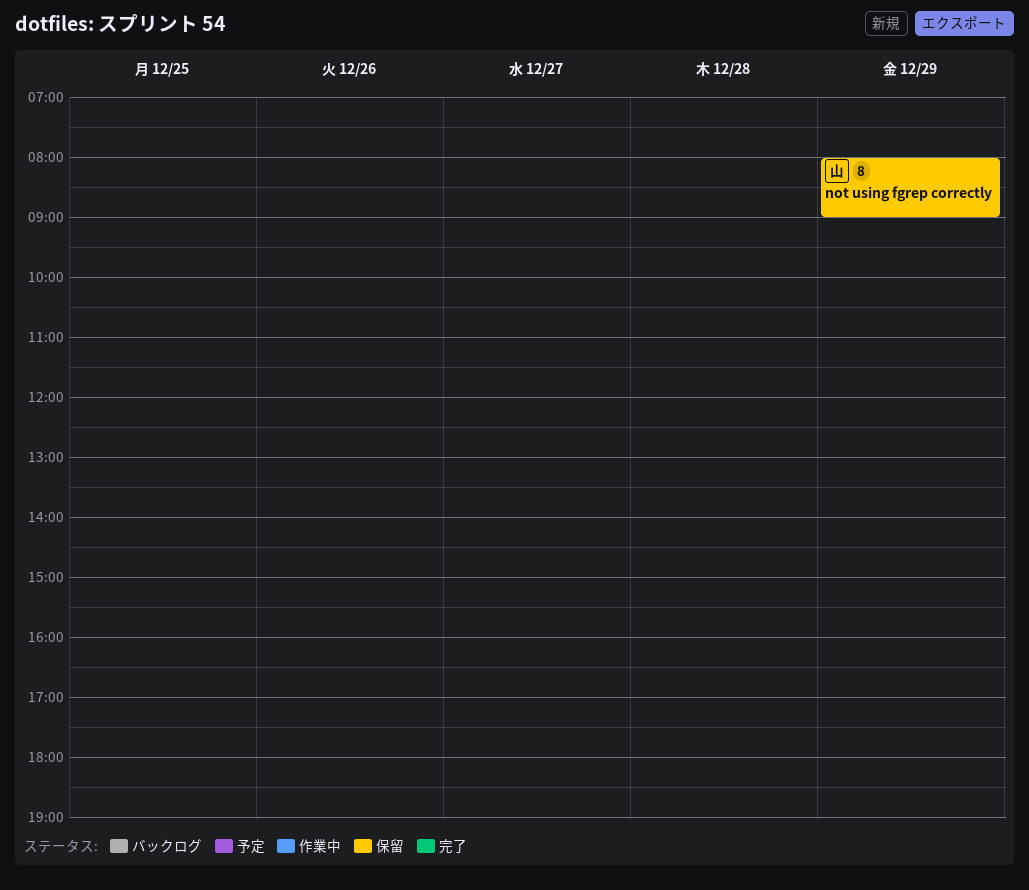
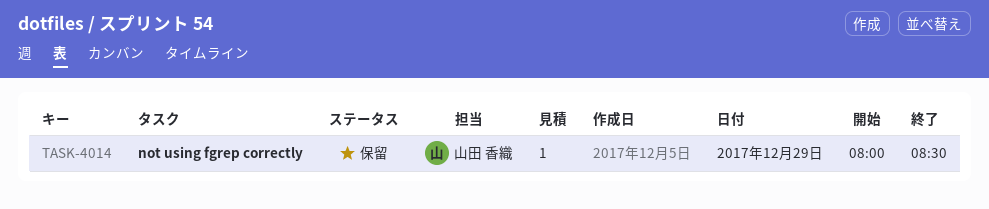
not using fgrep correctly, estimate: 8 -> 1
not using fgrep correctly, ends: 09:00 -> 08:30

